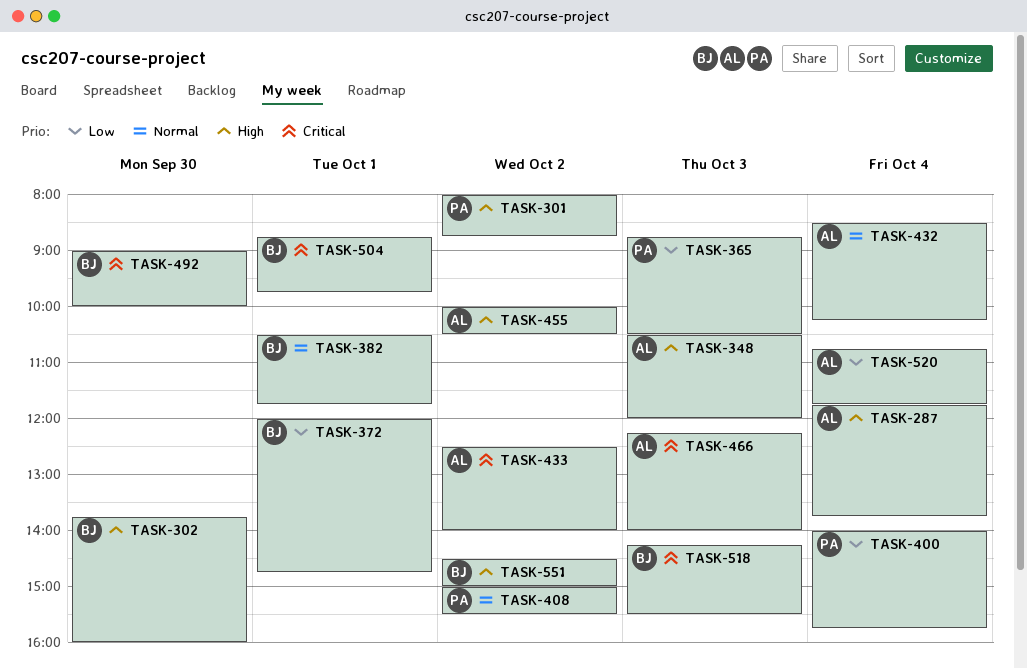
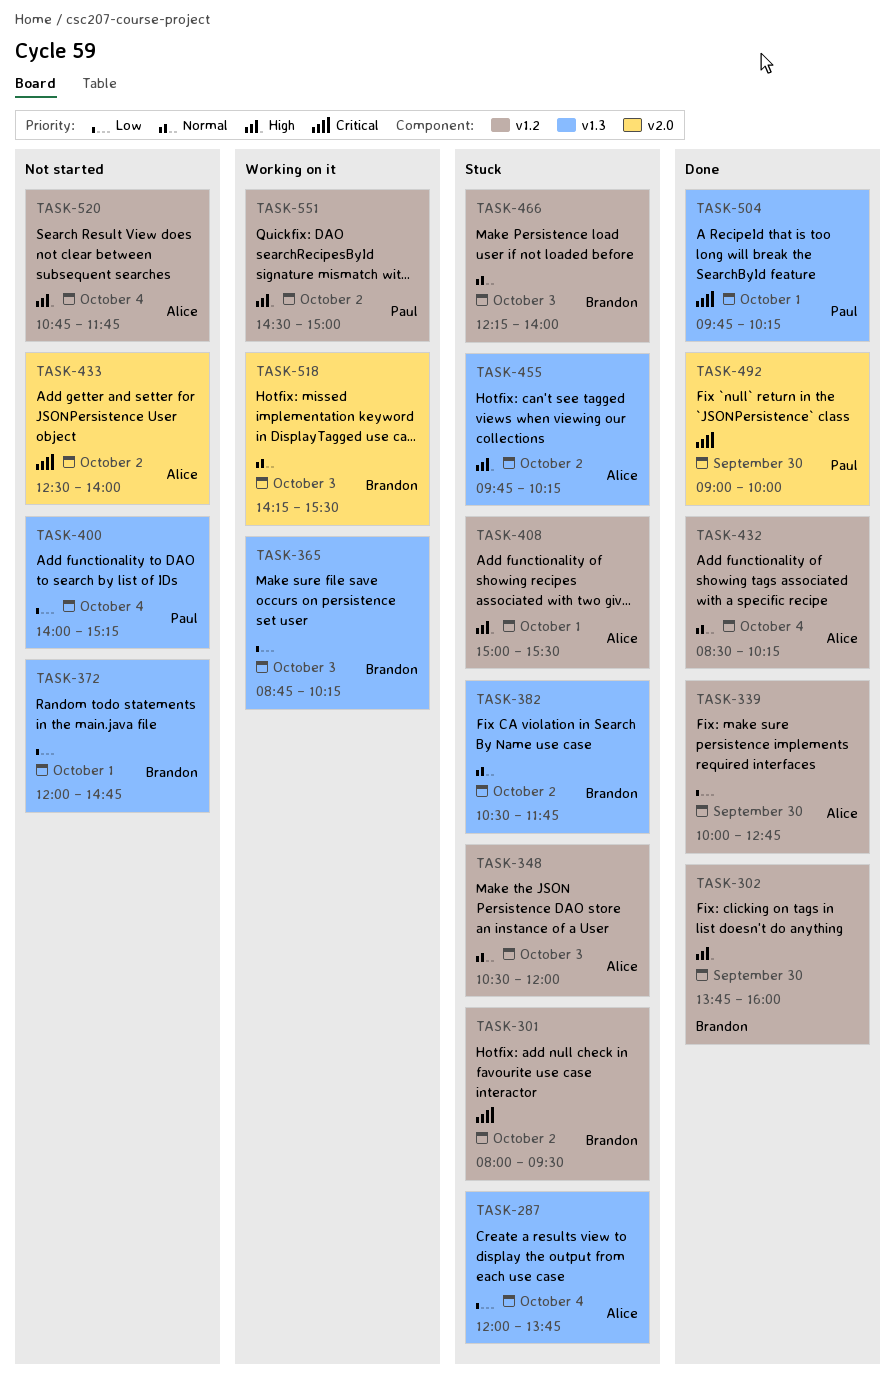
TASK-287, priority: High -> Low
TASK-287, begins: 11:45 -> 12:00
TASK-301, owner: Paul -> Brandon
TASK-301, priority: High -> Critical
TASK-301, ends: 08:45 -> 09:30
TASK-339: none -> present
TASK-348, priority: High -> Normal
TASK-365, owner: Paul -> Brandon
TASK-365, ends: 10:30 -> 10:15
TASK-382, day: Oct 1 -> Oct 2
TASK-400, ends: 15:45 -> 15:15
TASK-408, owner: Paul -> Alice
TASK-408, priority: Normal -> High
TASK-408, day: Oct 2 -> Oct 1
TASK-455, begins: 10:00 -> 09:45
TASK-455, ends: 10:30 -> 10:15
TASK-466, owner: Alice -> Brandon
TASK-466, priority: Critical -> Normal
TASK-492, owner: Brandon -> Paul
TASK-504, owner: Brandon -> Paul
TASK-504, begins: 08:45 -> 09:45
TASK-504, ends: 09:45 -> 10:15
TASK-518, priority: Critical -> Normal
TASK-520, priority: Low -> High
TASK-551, owner: Brandon -> Paul

